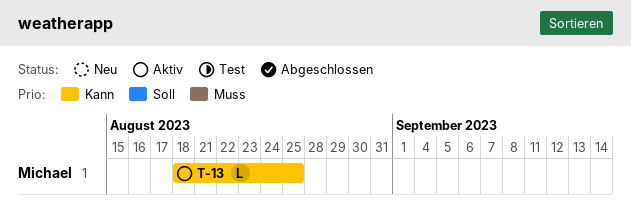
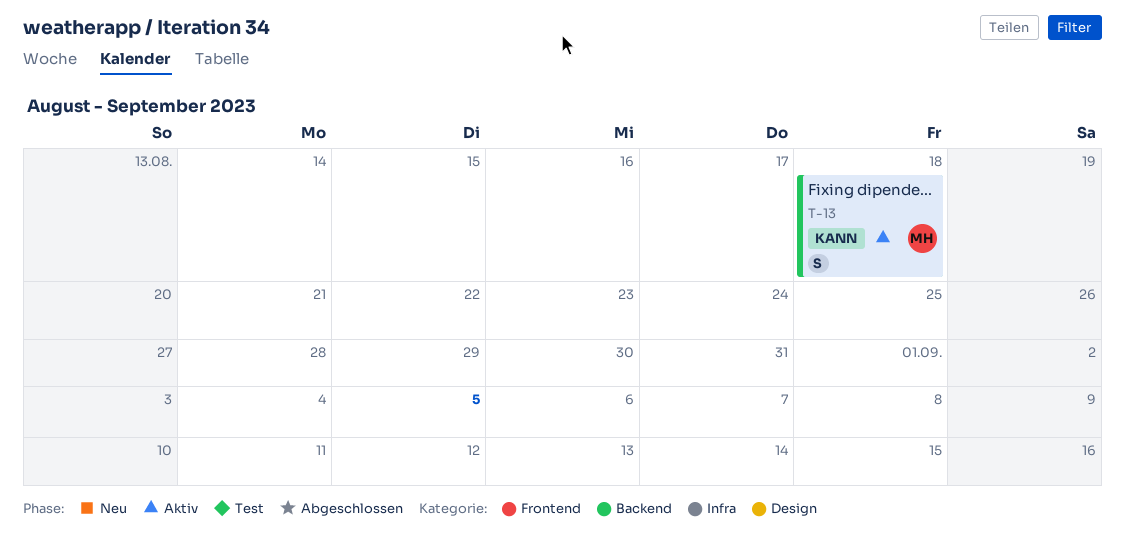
T-13, estimate: L -> S
T-13, due: Aug 25 -> Aug 18

